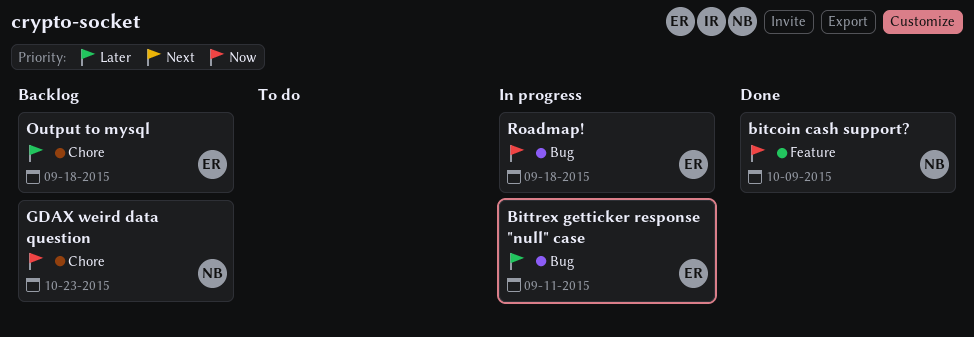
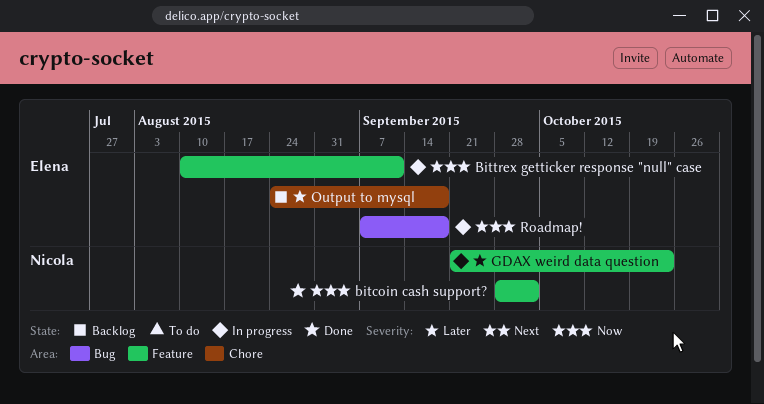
bitcoin cash support?, due: Oct 9 -> Oct 2
Bittrex getticker response "null" case, priority: Later -> Now
Bittrex getticker response "null" case, label: Bug -> Feature
GDAX weird data question, status: Backlog -> In progress
GDAX weird data question, priority: Now -> Later
GDAX weird data question, label: Chore -> Feature

